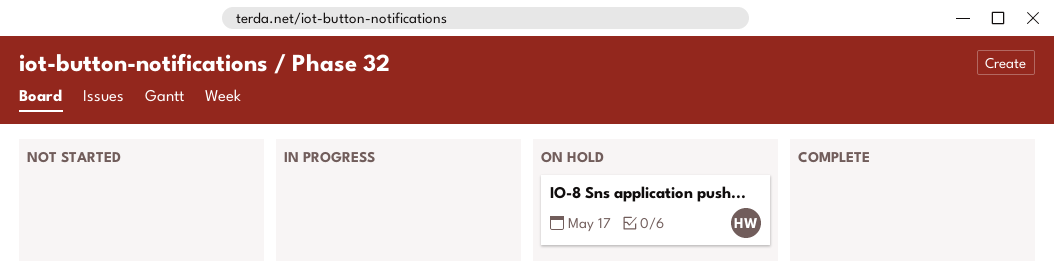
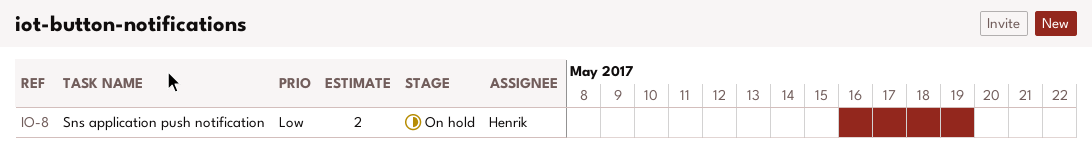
IO-8, due: May 17 -> May 19

